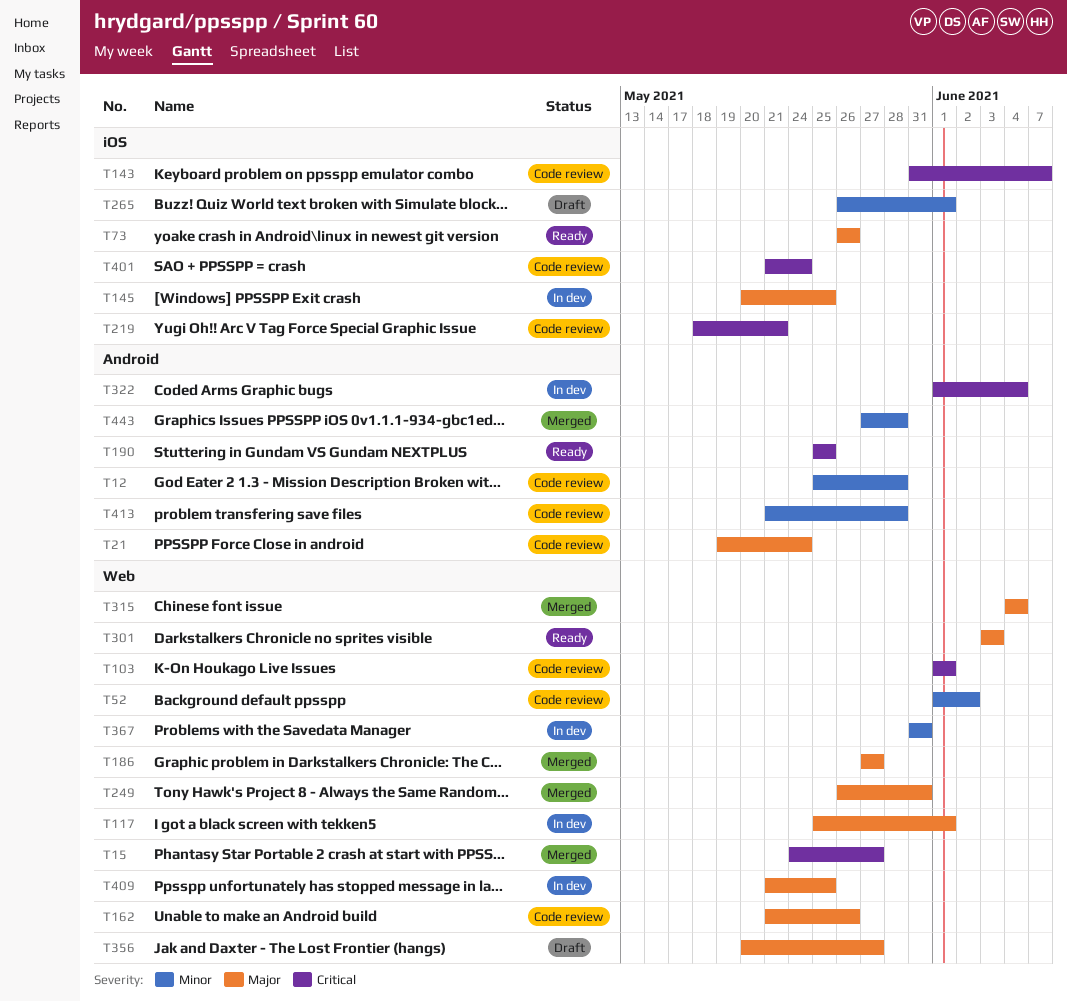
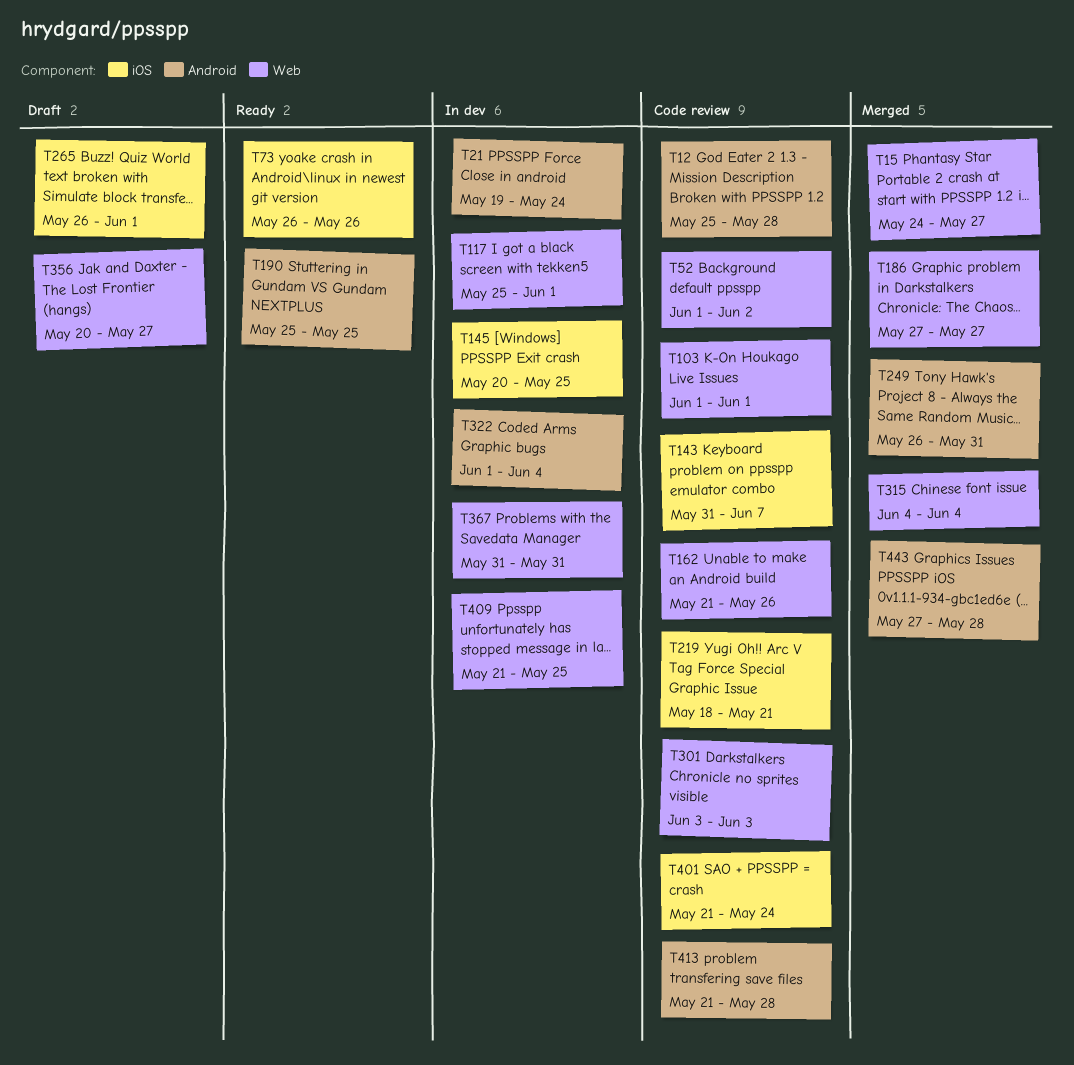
T21, status: Code review -> In dev
T249, label: Web -> Android
T301, status: Ready -> Code review

